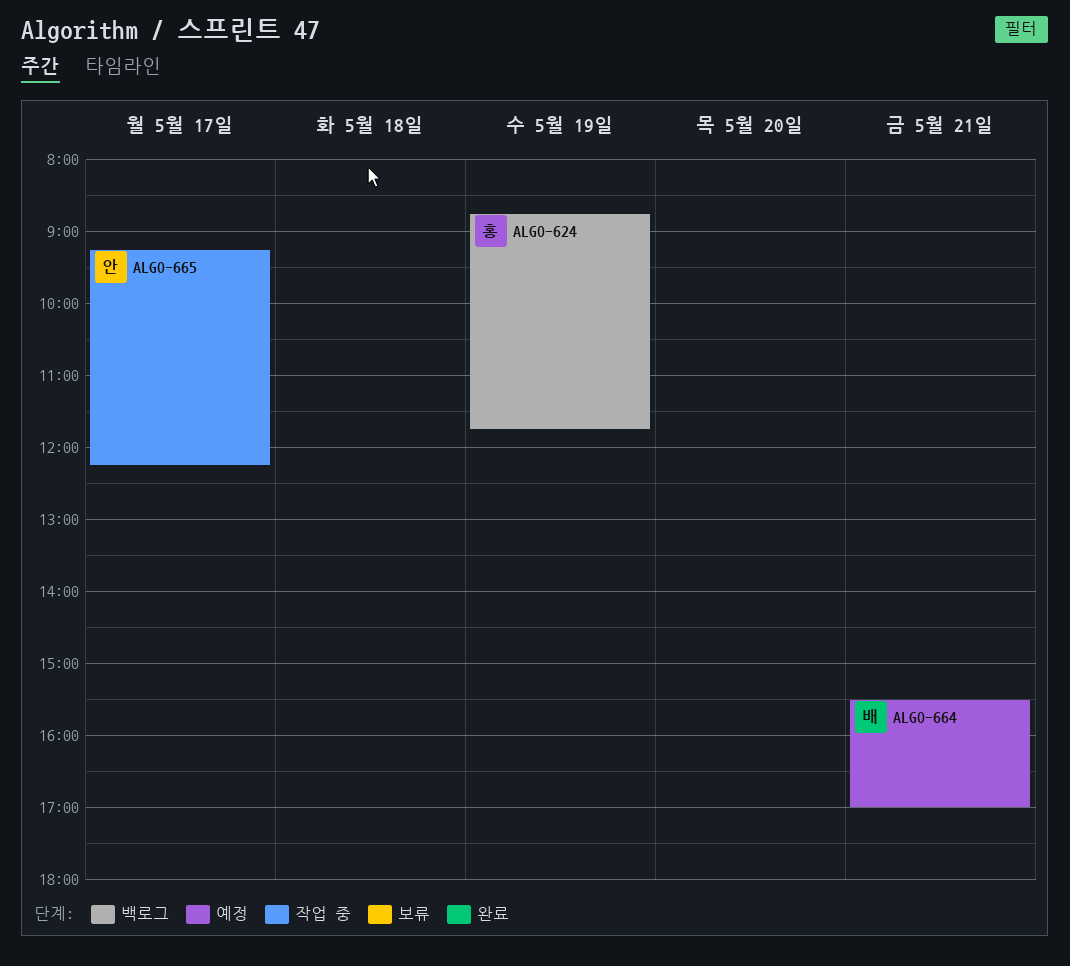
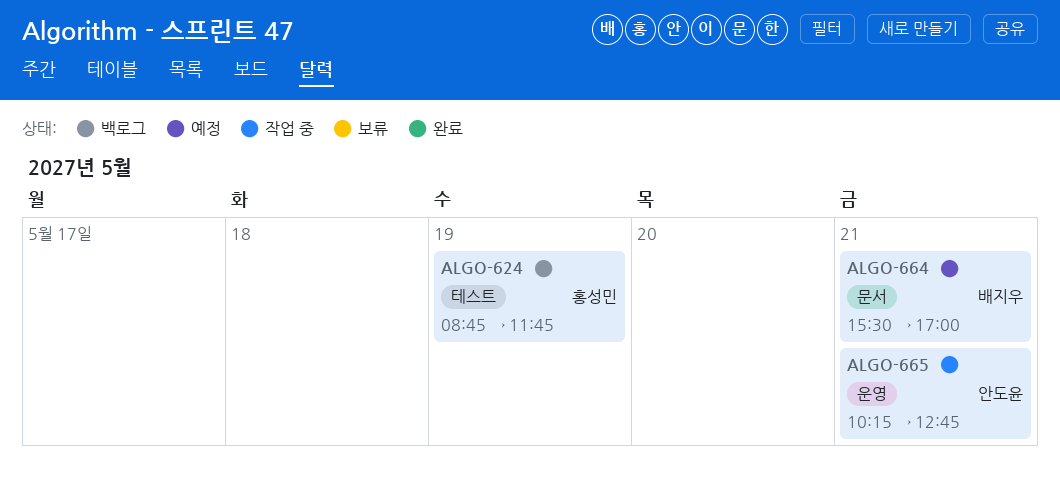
ALGO-665, day: May 17 -> May 21
ALGO-665, begins: 09:15 -> 10:15
ALGO-665, ends: 12:15 -> 12:45

